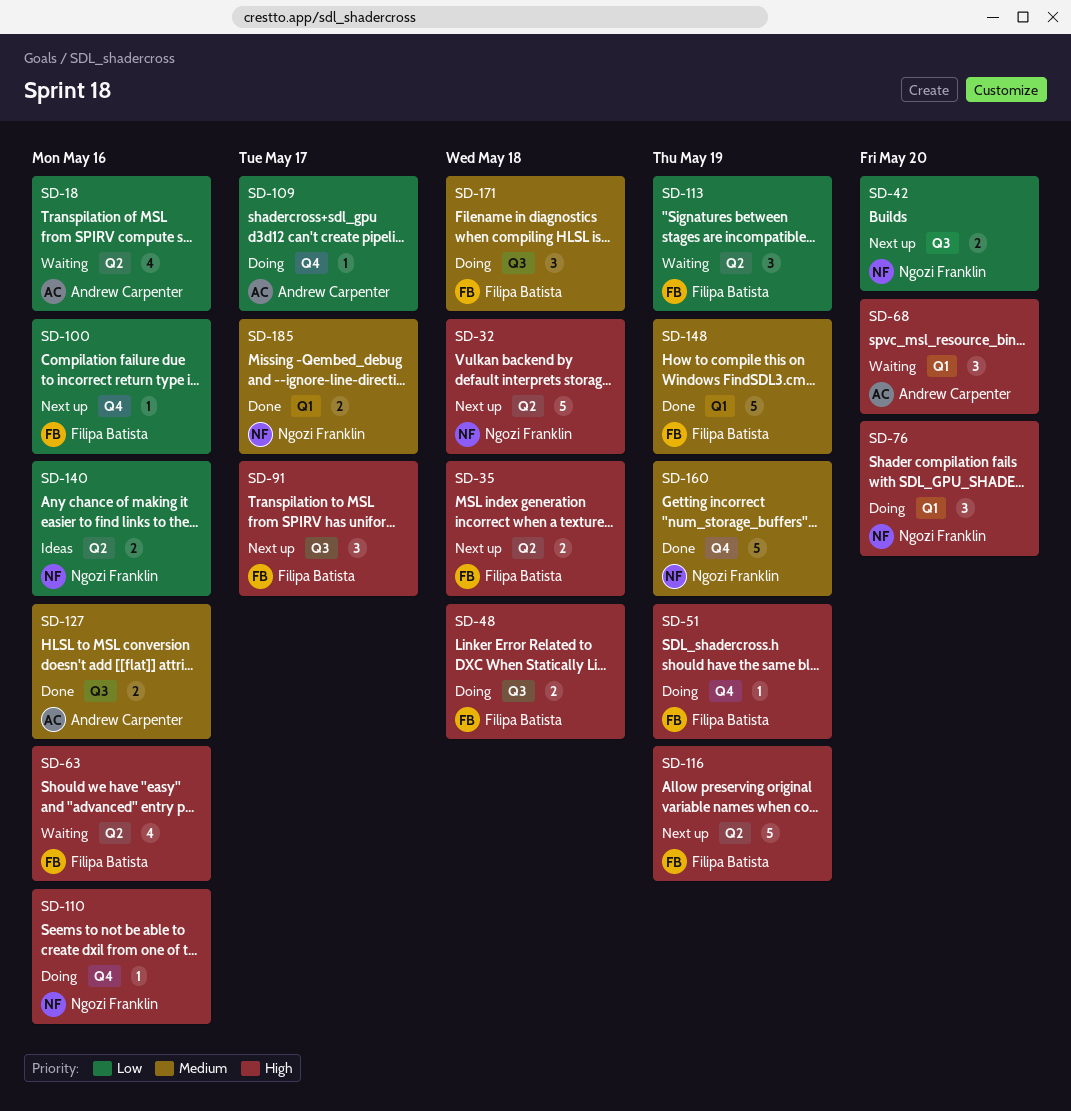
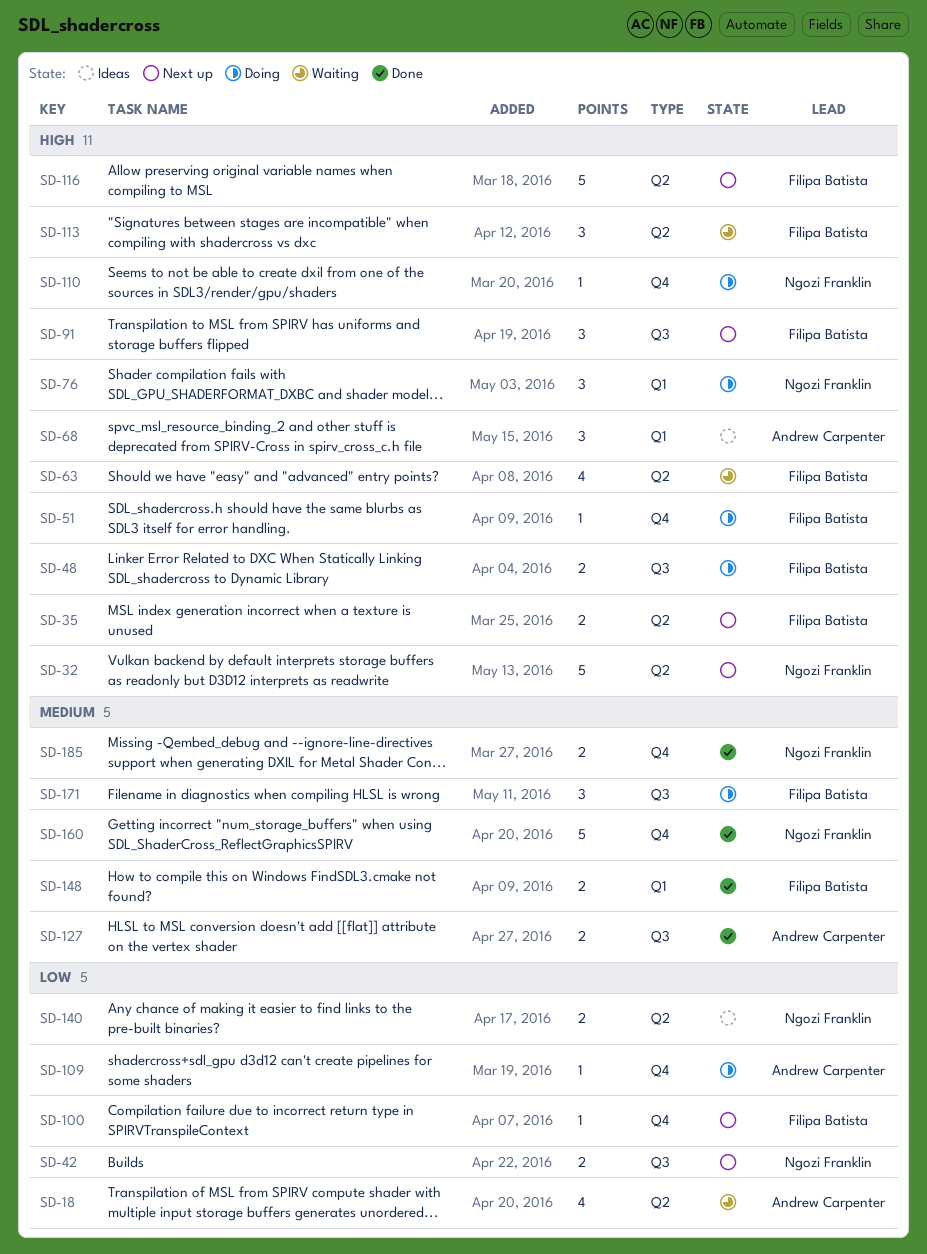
SD-68, status: Waiting -> Ideas
SD-113, priority: Low -> High
SD-148, estimate: 5 -> 2
SD-185, label: Q1 -> Q4

